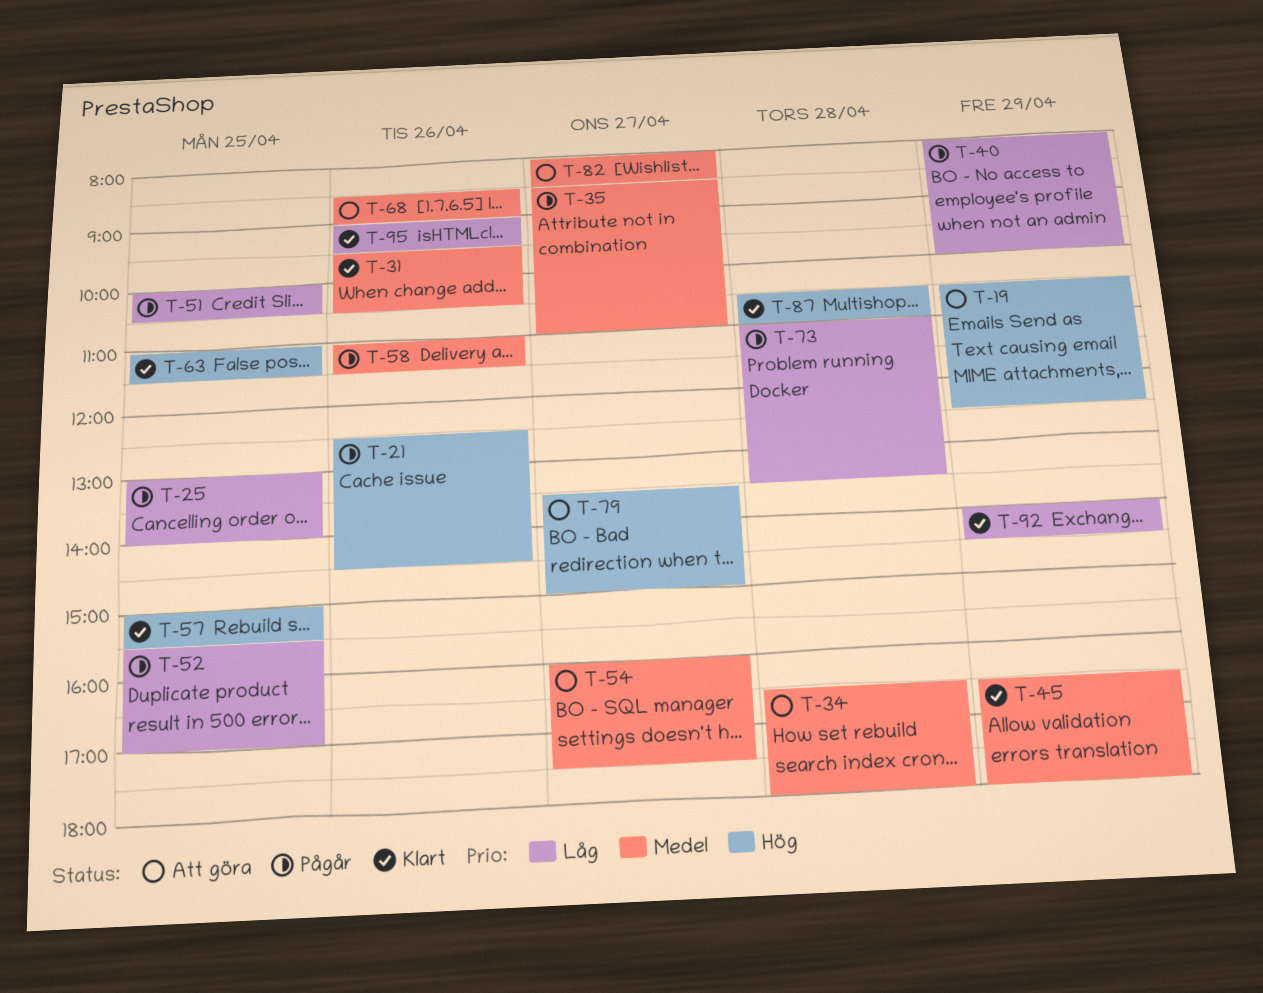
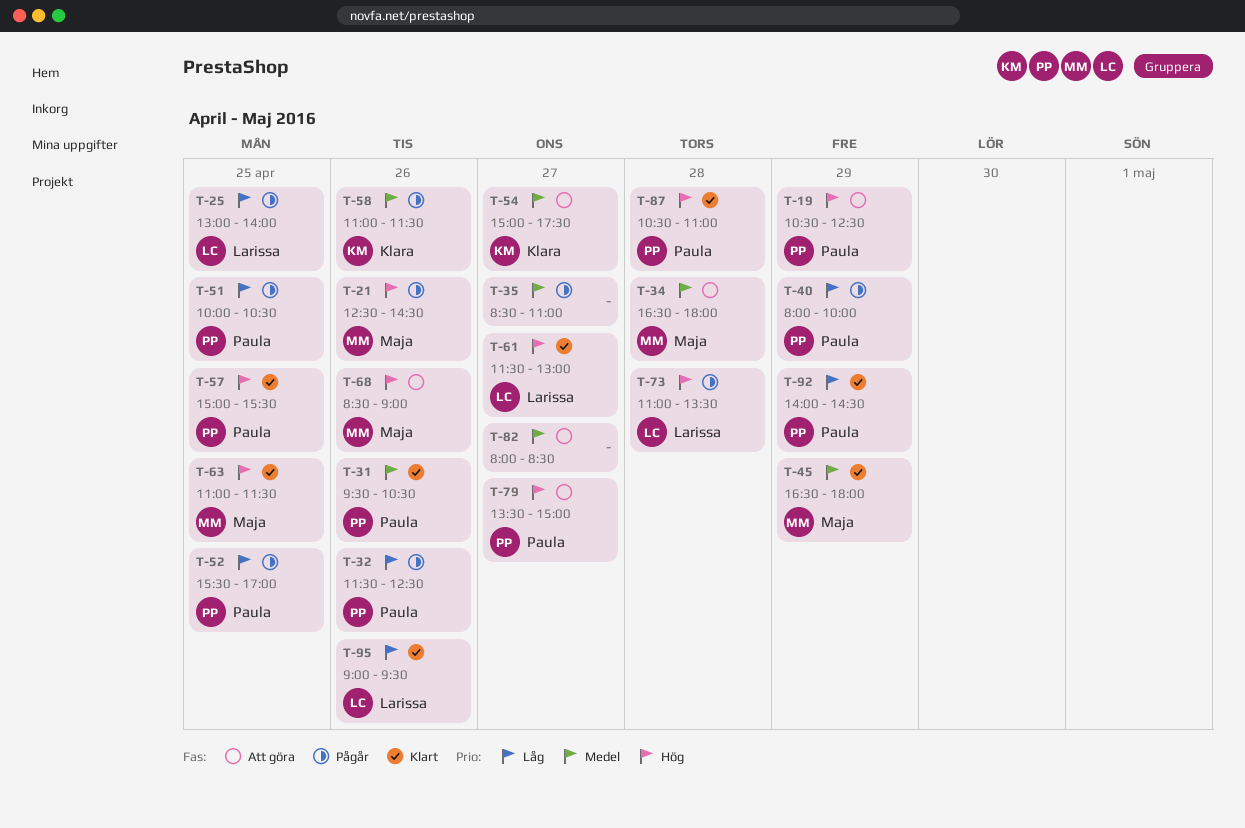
T-32: none -> present
T-54, begins: 16:00 -> 15:00
T-61: none -> present
T-68, priority: Medel -> Hög
T-73, priority: Låg -> Hög

